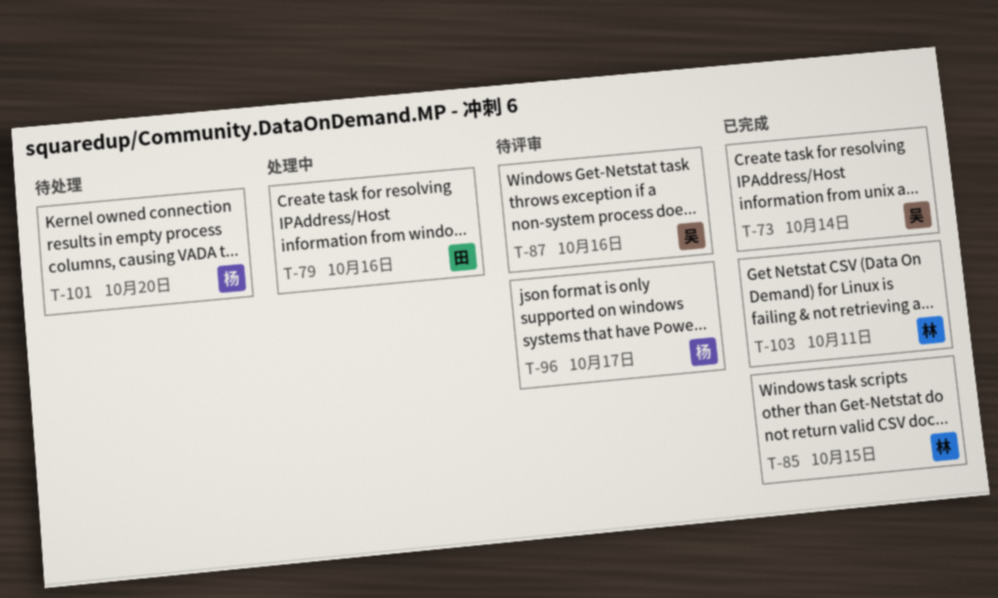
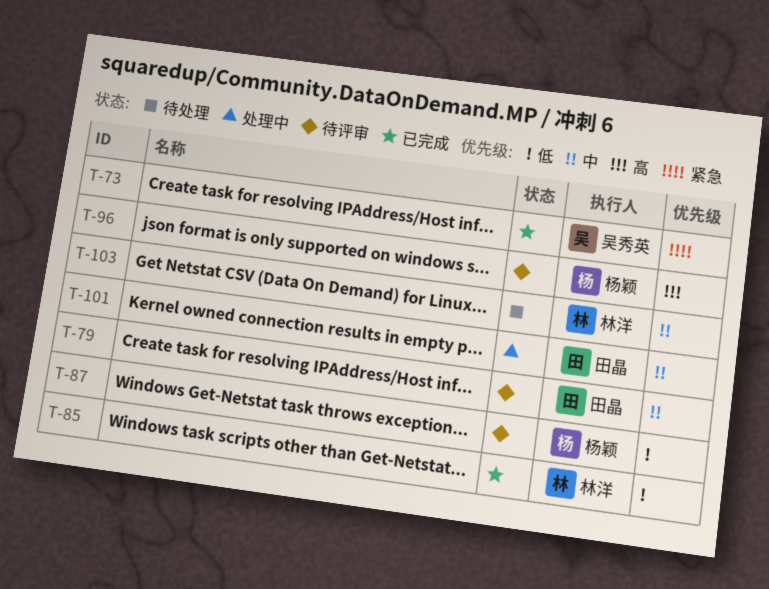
T-79, status: 处理中 -> 待评审
T-87, owner: 吴秀英 -> 杨颖
T-101, status: 待处理 -> 处理中
T-101, owner: 杨颖 -> 田晶
T-103, status: 已完成 -> 待处理

